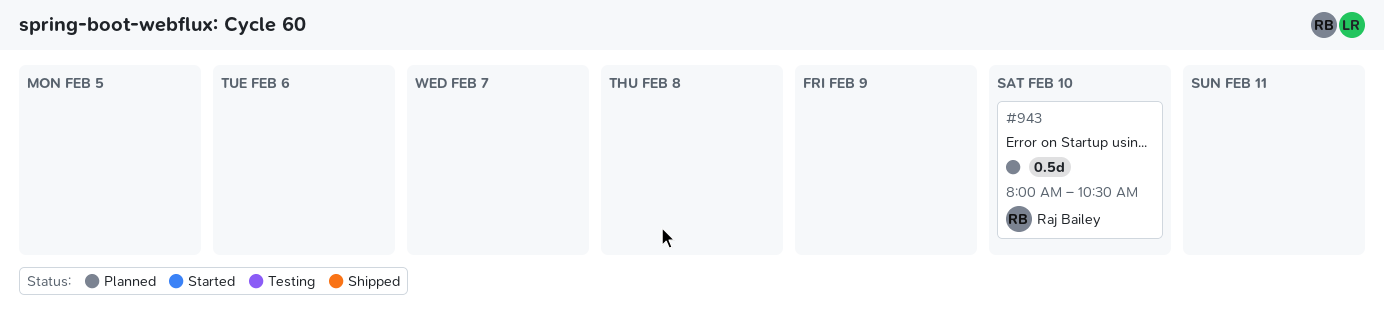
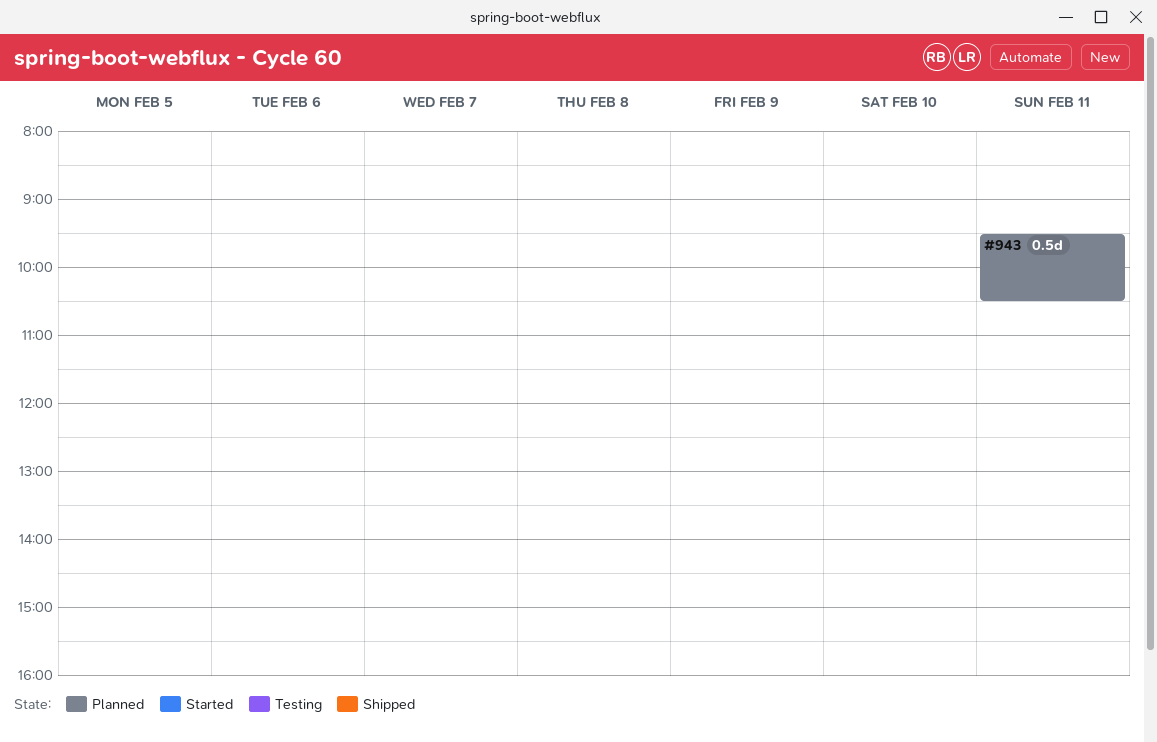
#943, day: Feb 10 -> Feb 11
#943, begins: 08:00 -> 09:30

